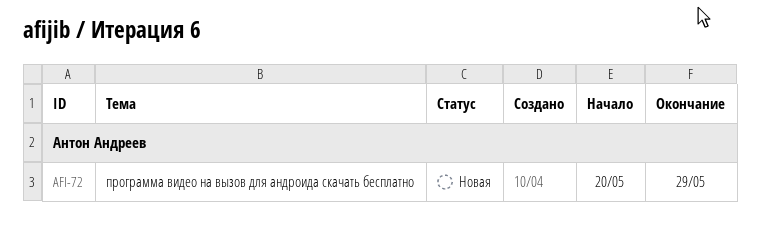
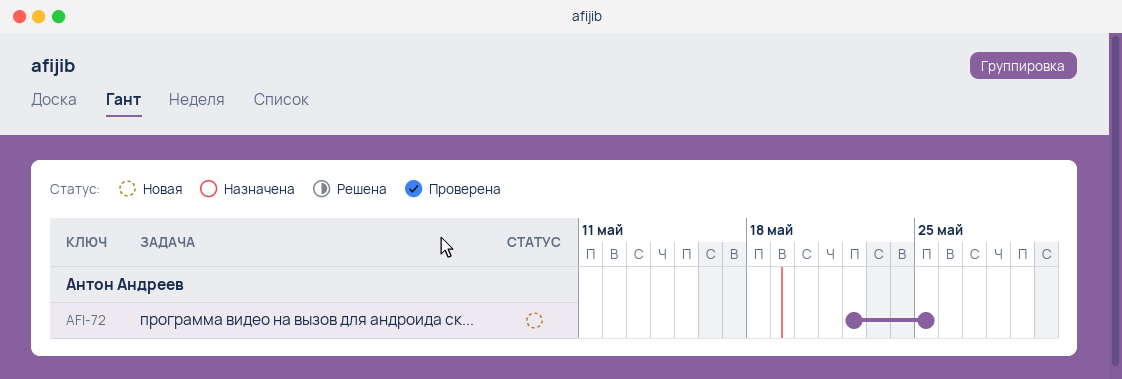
AFI-72, start: May 20 -> May 22
AFI-72, due: May 29 -> May 25

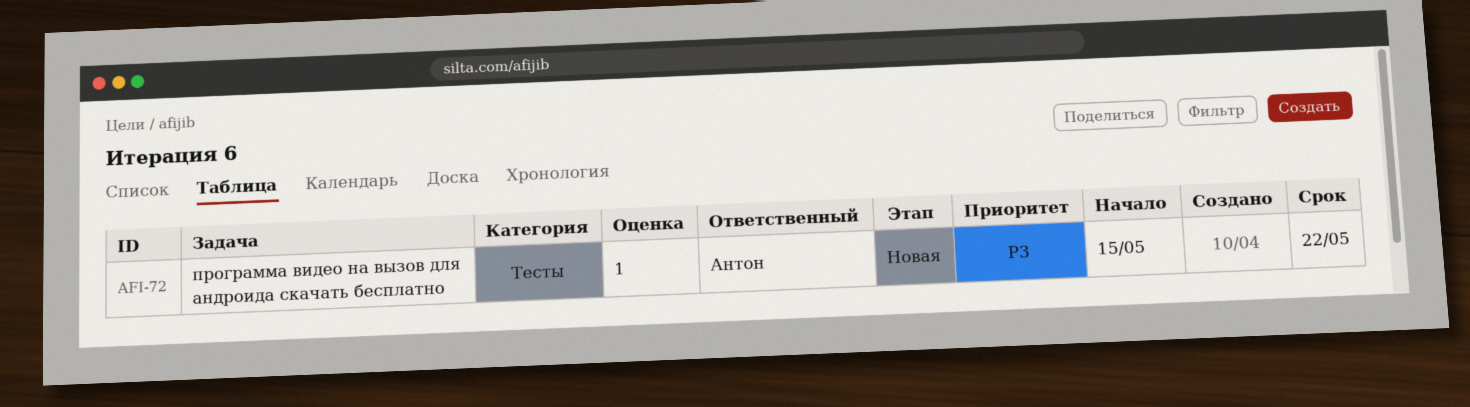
AFI-72, start: May 22 -> May 15
AFI-72, due: May 25 -> May 22

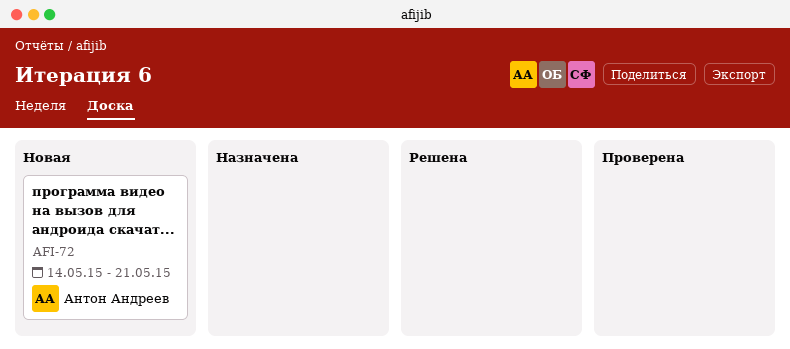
AFI-72, start: May 15 -> May 14
AFI-72, due: May 22 -> May 21

